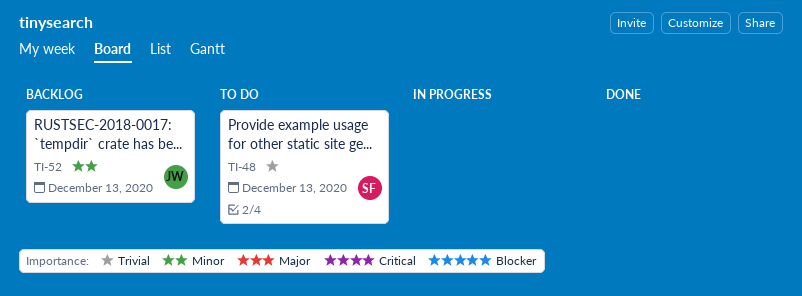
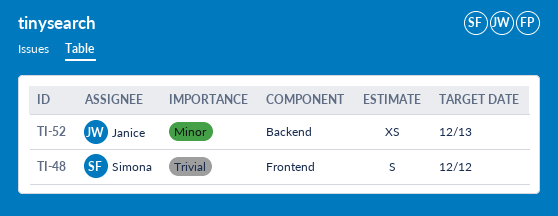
TI-48, due: Dec 13 -> Dec 12

